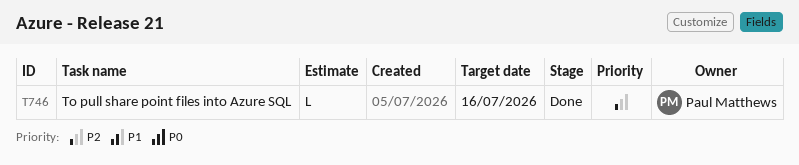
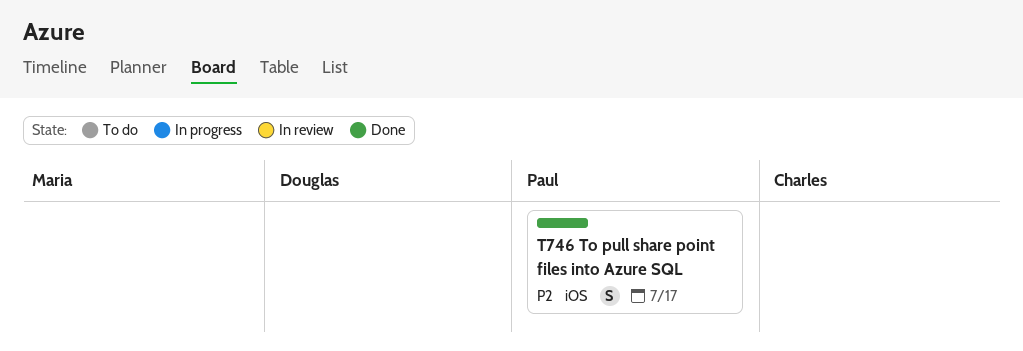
T746, estimate: L -> S
T746, due: Jul 16 -> Jul 17

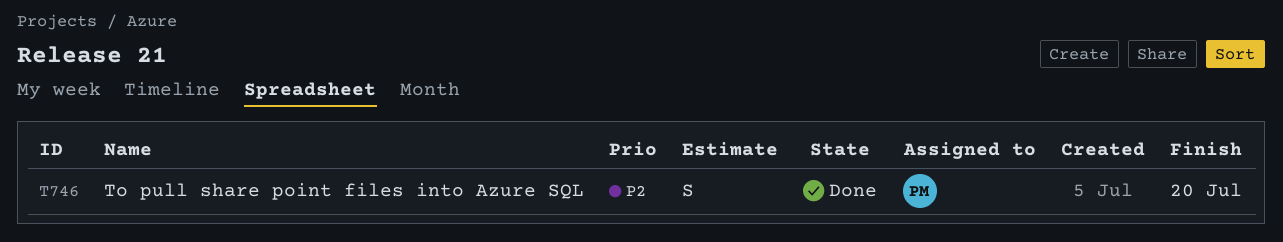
T746, due: Jul 17 -> Jul 20

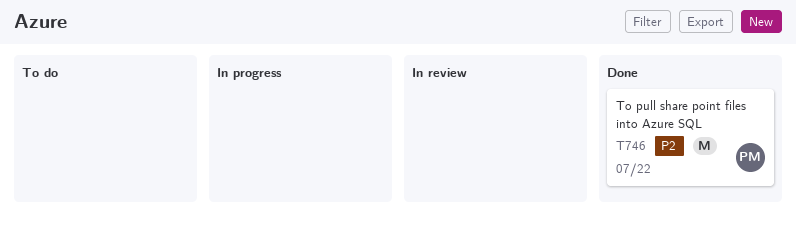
T746, estimate: S -> M
T746, due: Jul 20 -> Jul 22

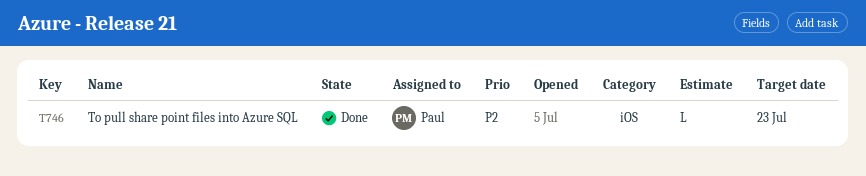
T746, estimate: M -> L
T746, due: Jul 22 -> Jul 23

